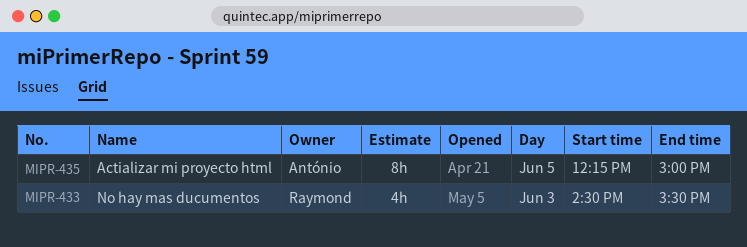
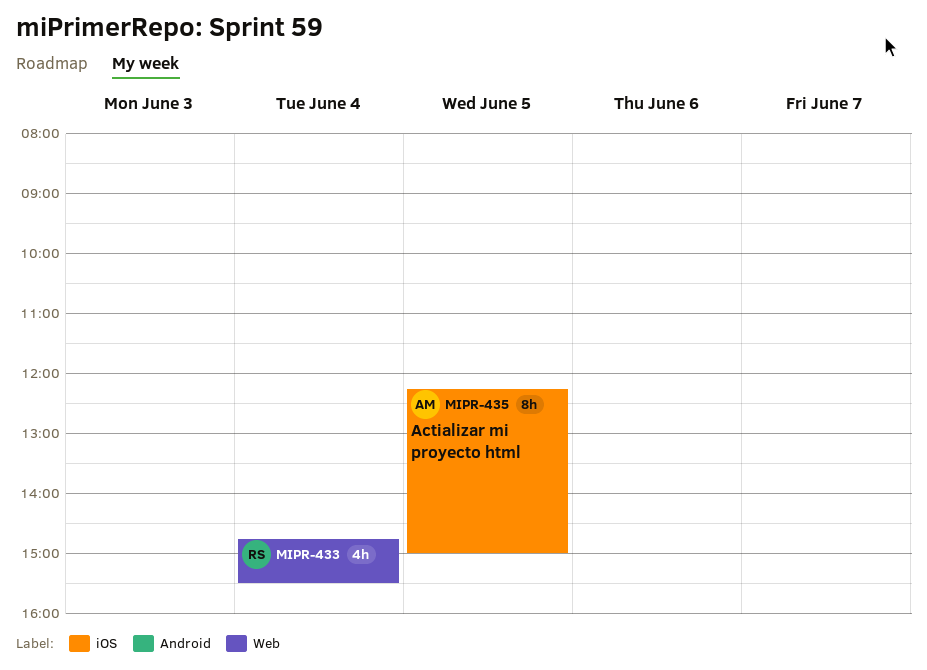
MIPR-433, day: Jun 3 -> Jun 4
MIPR-433, begins: 14:30 -> 14:45

